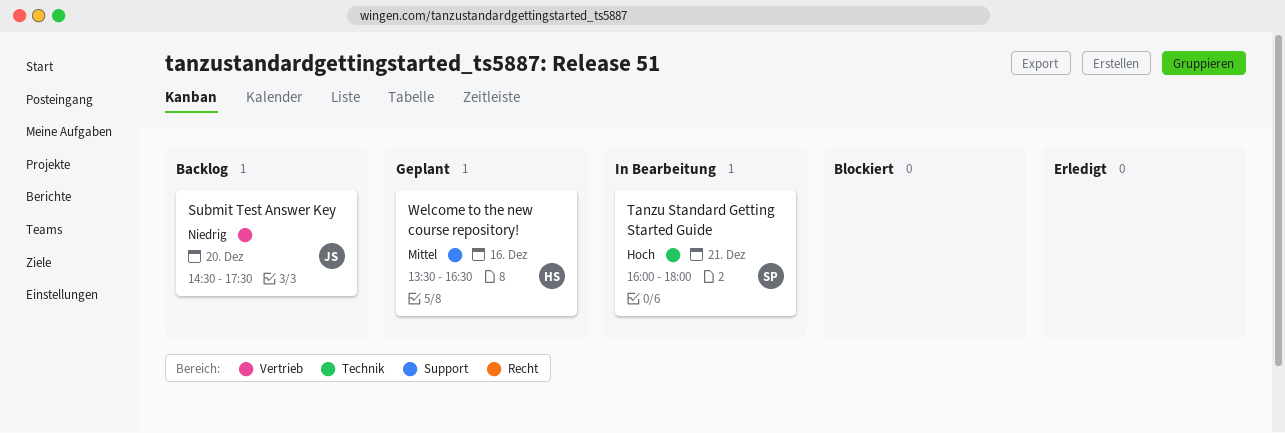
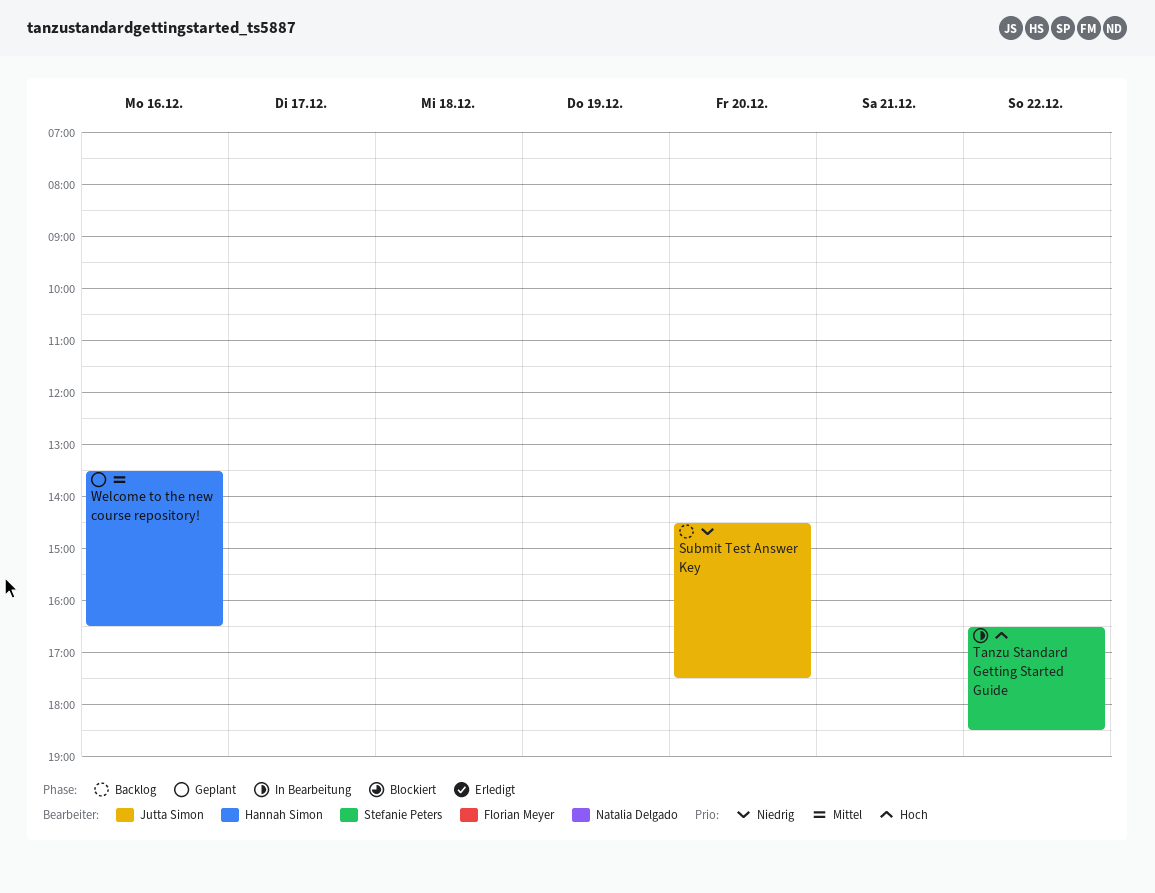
Tanzu Standard Getting Started Guide, day: Dec 21 -> Dec 22
Tanzu Standard Getting Started Guide, begins: 16:00 -> 16:30
Tanzu Standard Getting Started Guide, ends: 18:00 -> 18:30

